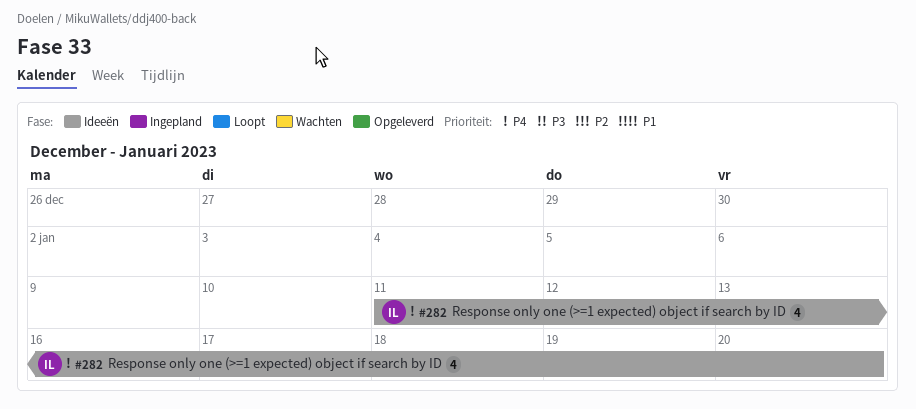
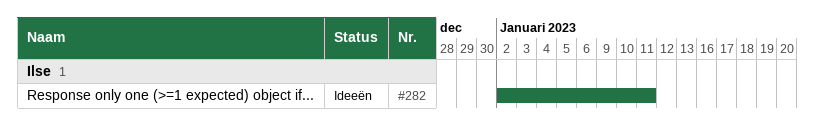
#282, start: Jan 11 -> Jan 2
#282, due: Jan 20 -> Jan 11

